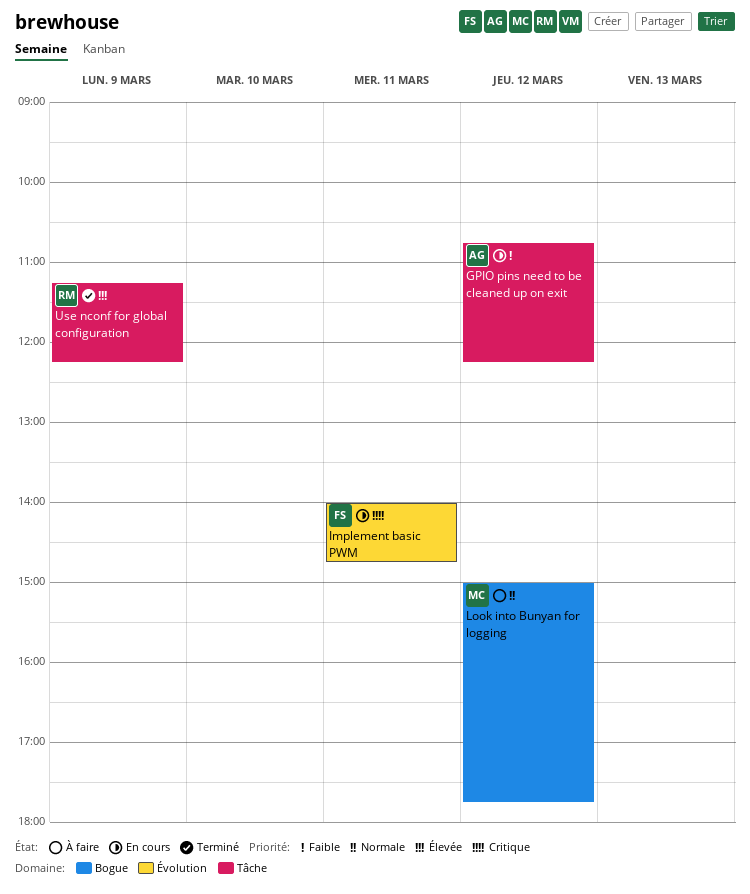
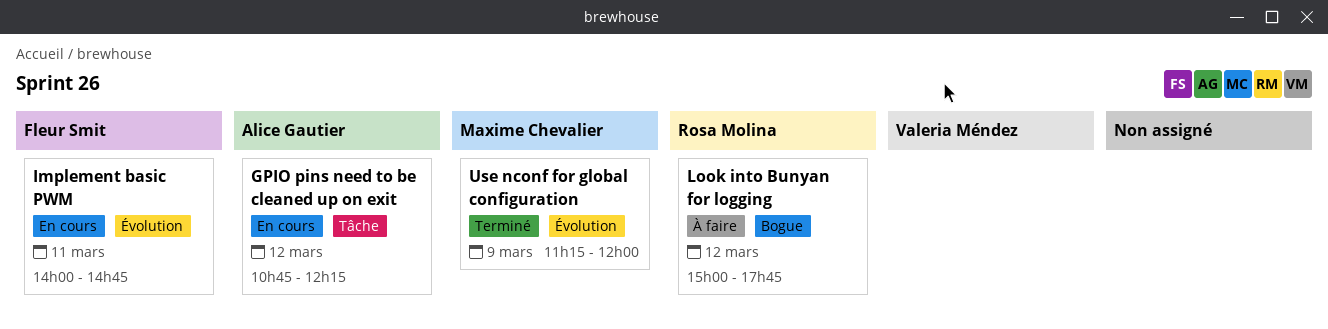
Look into Bunyan for logging, owner: Maxime Chevalier -> Rosa Molina
Use nconf for global configuration, owner: Rosa Molina -> Maxime Chevalier
Use nconf for global configuration, label: Tâche -> Évolution
Use nconf for global configuration, ends: 12:15 -> 12:00

